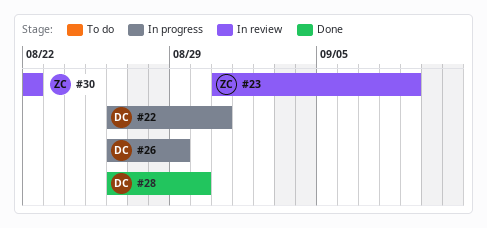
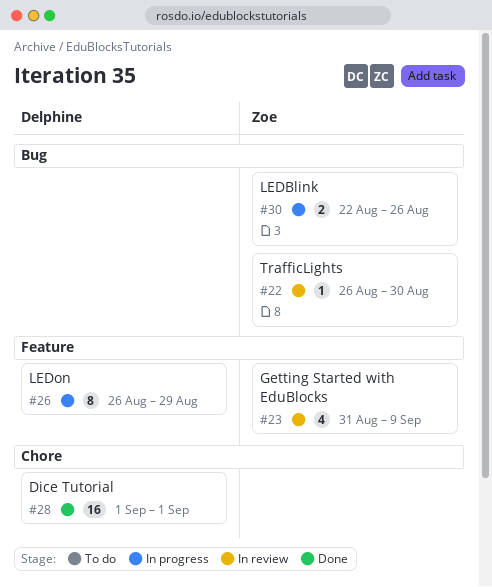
#22, status: In progress -> In review
#22, owner: Delphine -> Zoe
#22, due: Aug 31 -> Aug 30
#28, start: Aug 26 -> Sep 1
#28, due: Aug 30 -> Sep 1
#30, status: In review -> In progress
#30, due: Aug 22 -> Aug 26

